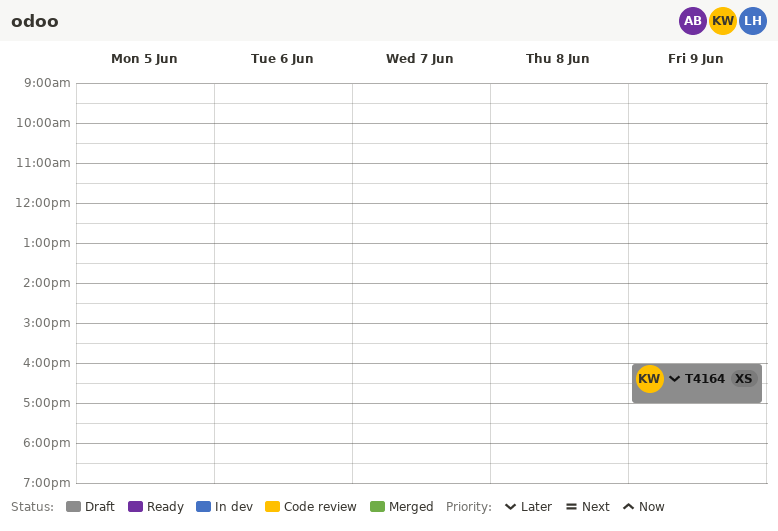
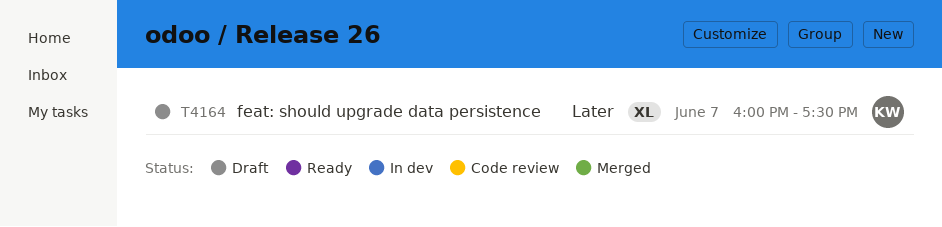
T4164, estimate: XS -> XL
T4164, day: Jun 9 -> Jun 7
T4164, ends: 17:00 -> 17:30

